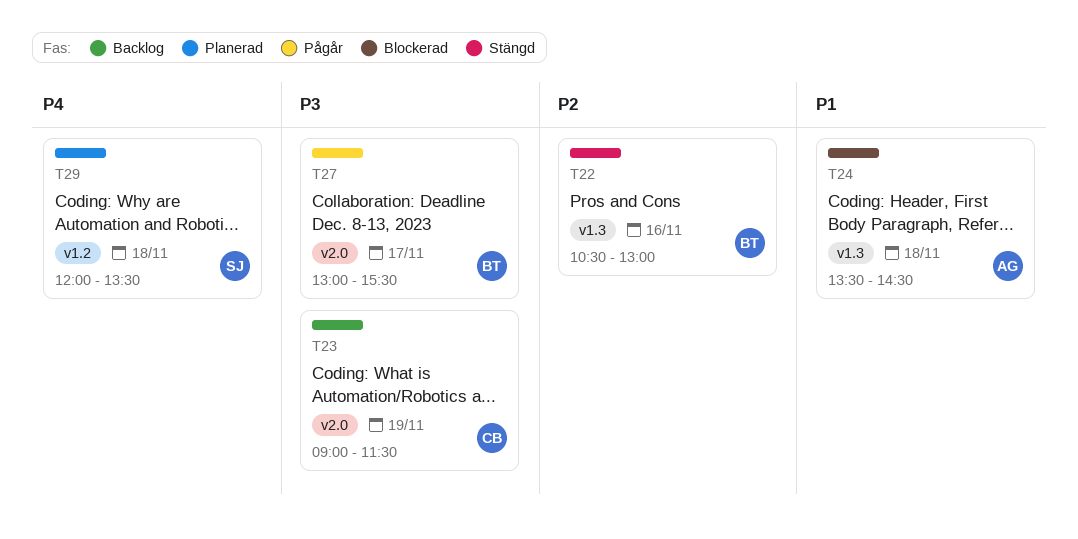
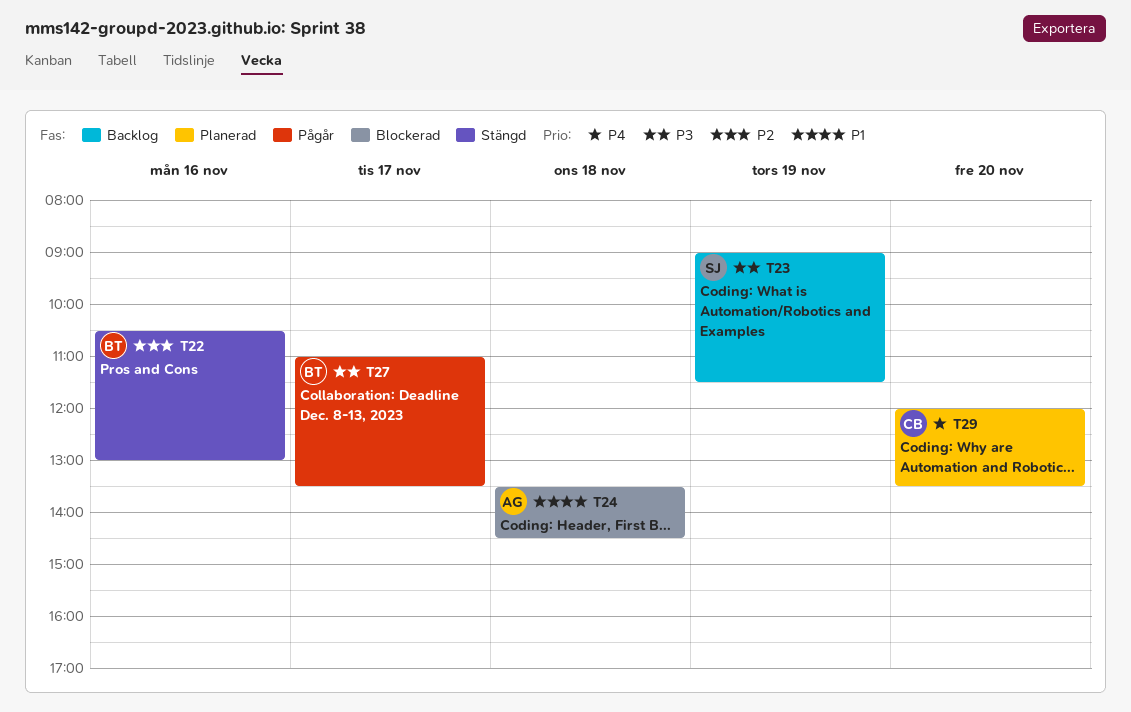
T23, owner: CB -> SJ
T27, begins: 13:00 -> 11:00
T27, ends: 15:30 -> 13:30
T29, owner: SJ -> CB
T29, day: Nov 18 -> Nov 20

